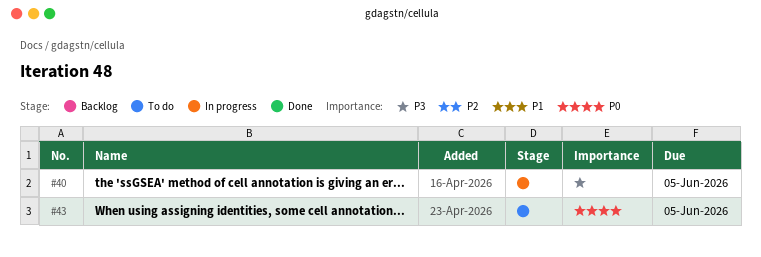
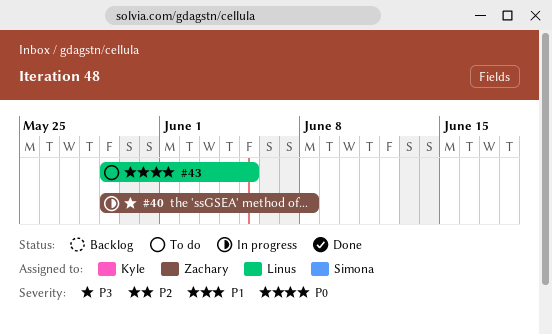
#40, due: Jun 5 -> Jun 8

